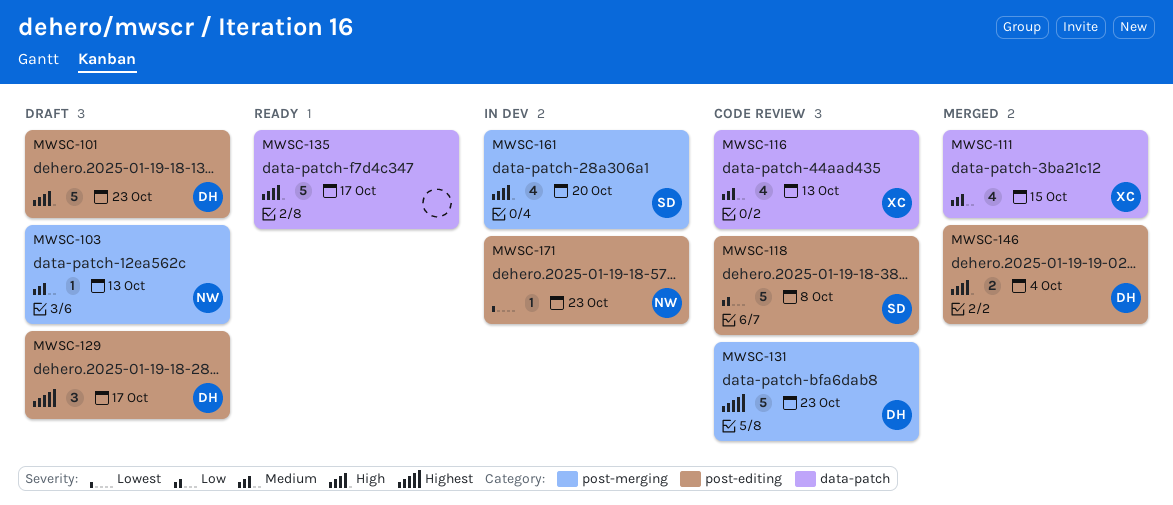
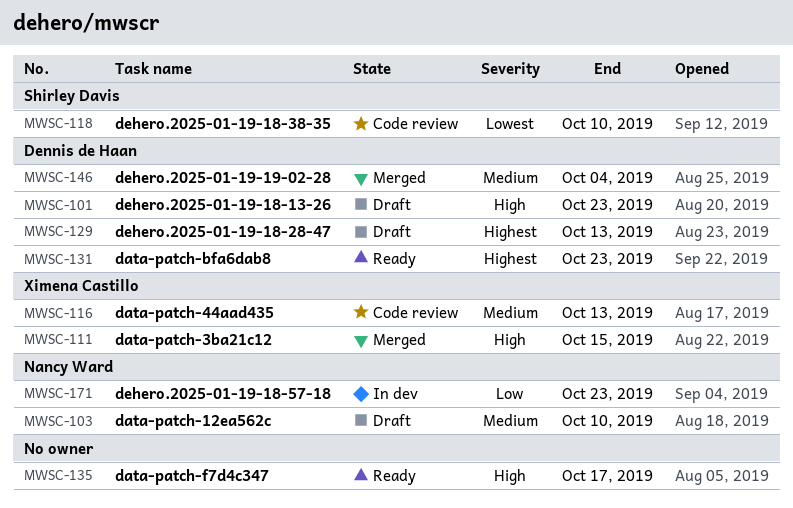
MWSC-103, due: Oct 13 -> Oct 10
MWSC-111, priority: Medium -> High
MWSC-118, priority: Low -> Lowest
MWSC-118, due: Oct 8 -> Oct 10
MWSC-129, due: Oct 17 -> Oct 13
MWSC-131, status: Code review -> Ready
MWSC-146, priority: High -> Medium
MWSC-161: present -> none
MWSC-171, priority: Lowest -> Low

